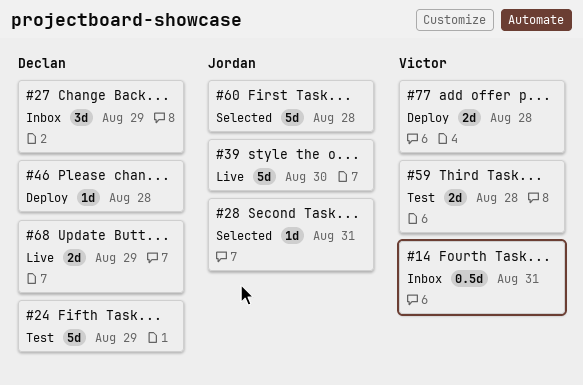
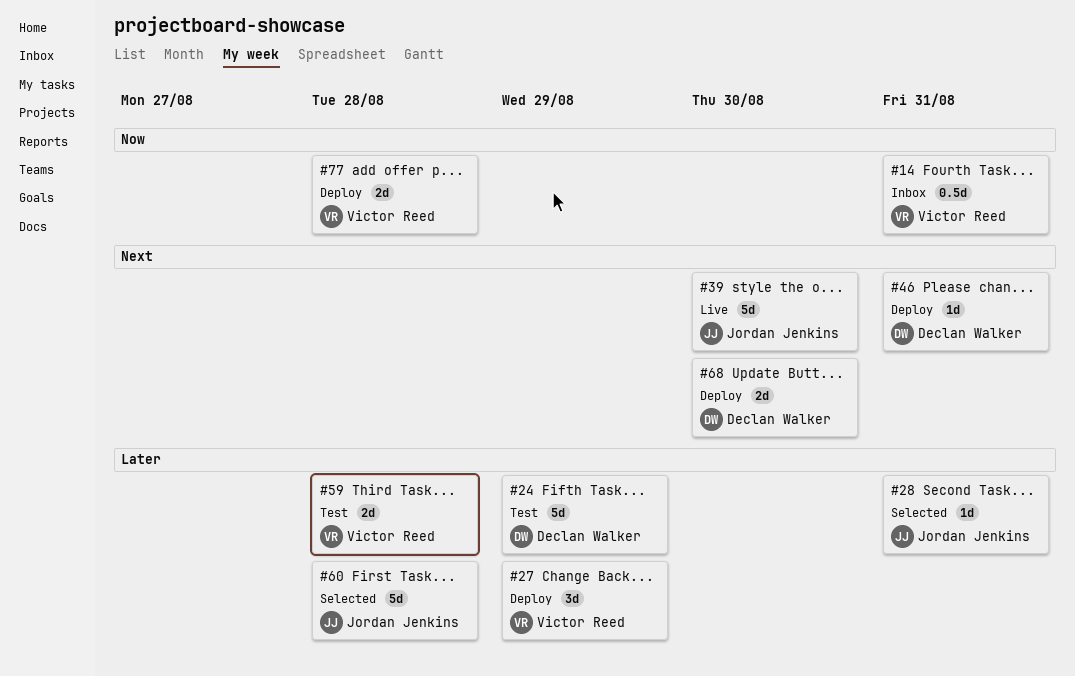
#27, status: Inbox -> Deploy
#27, owner: Declan Walker -> Victor Reed
#46, due: Aug 28 -> Aug 31
#68, status: Live -> Deploy
#68, due: Aug 29 -> Aug 30

